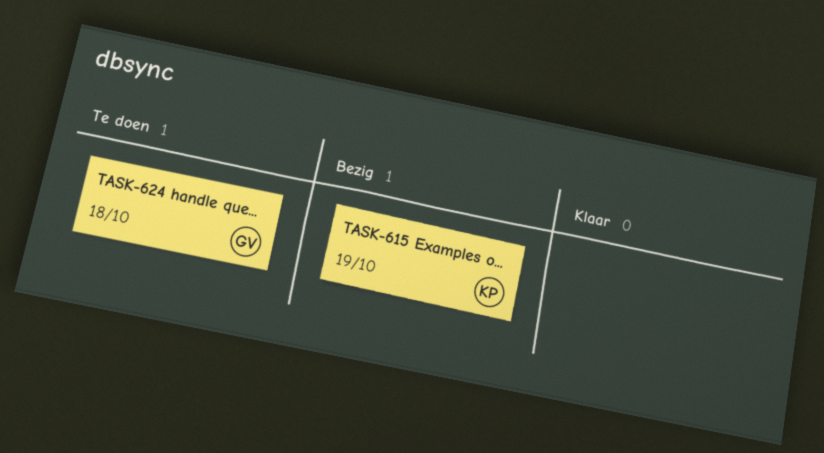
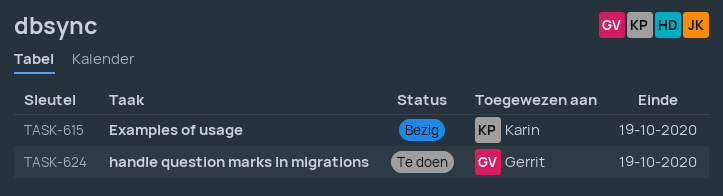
TASK-624, due: Oct 18 -> Oct 19

